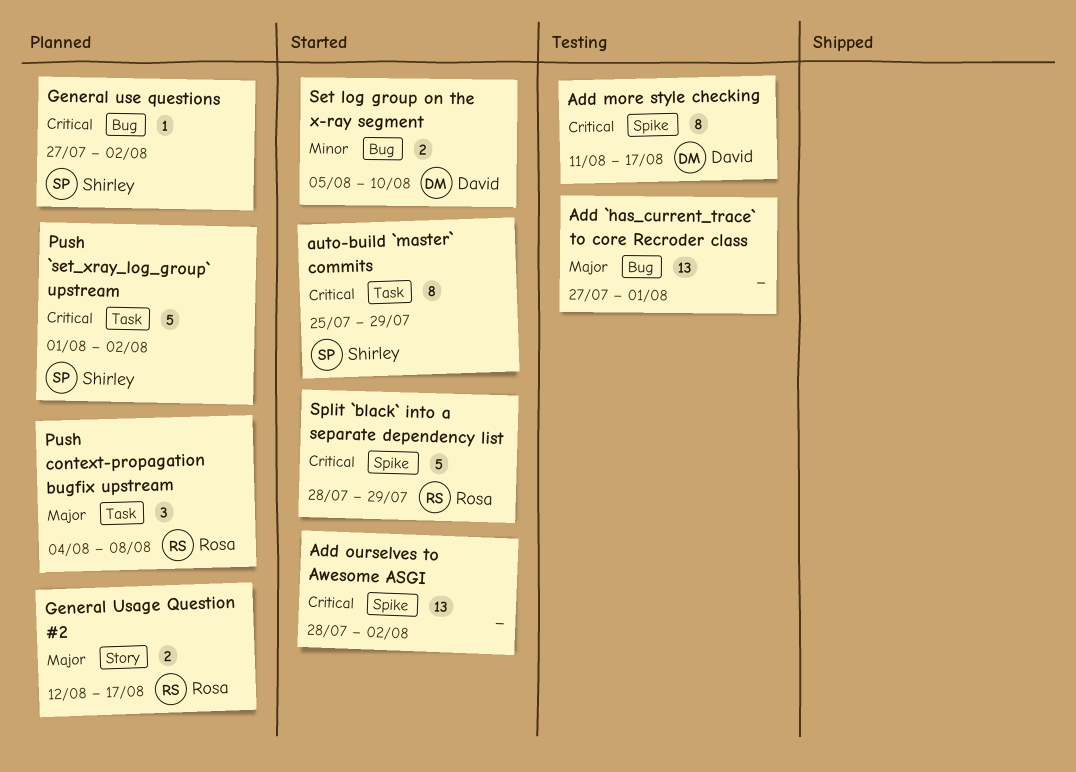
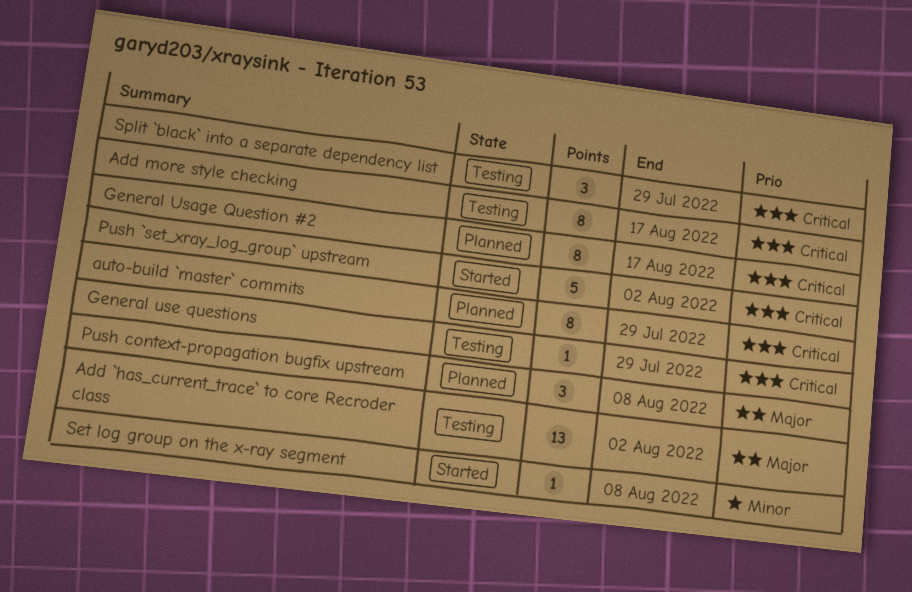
Add `has_current_trace` to core Recroder class, due: Aug 1 -> Aug 2
Add ourselves to Awesome ASGI: present -> none
auto-build `master` commits, status: Started -> Planned
General Usage Question #2, priority: Major -> Critical
General Usage Question #2, estimate: 2 -> 8
General use questions, status: Planned -> Testing
General use questions, due: Aug 2 -> Jul 29
Push `set_xray_log_group` upstream, status: Planned -> Started
Set log group on the x-ray segment, estimate: 2 -> 1
Set log group on the x-ray segment, due: Aug 10 -> Aug 8
Split `black` into a separate dependency list, status: Started -> Testing
Split `black` into a separate dependency list, estimate: 5 -> 3

